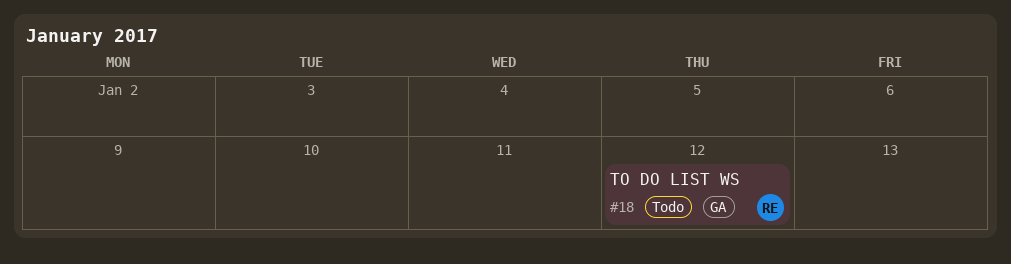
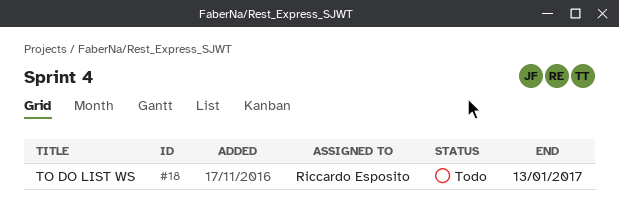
#18, due: Jan 12 -> Jan 13

